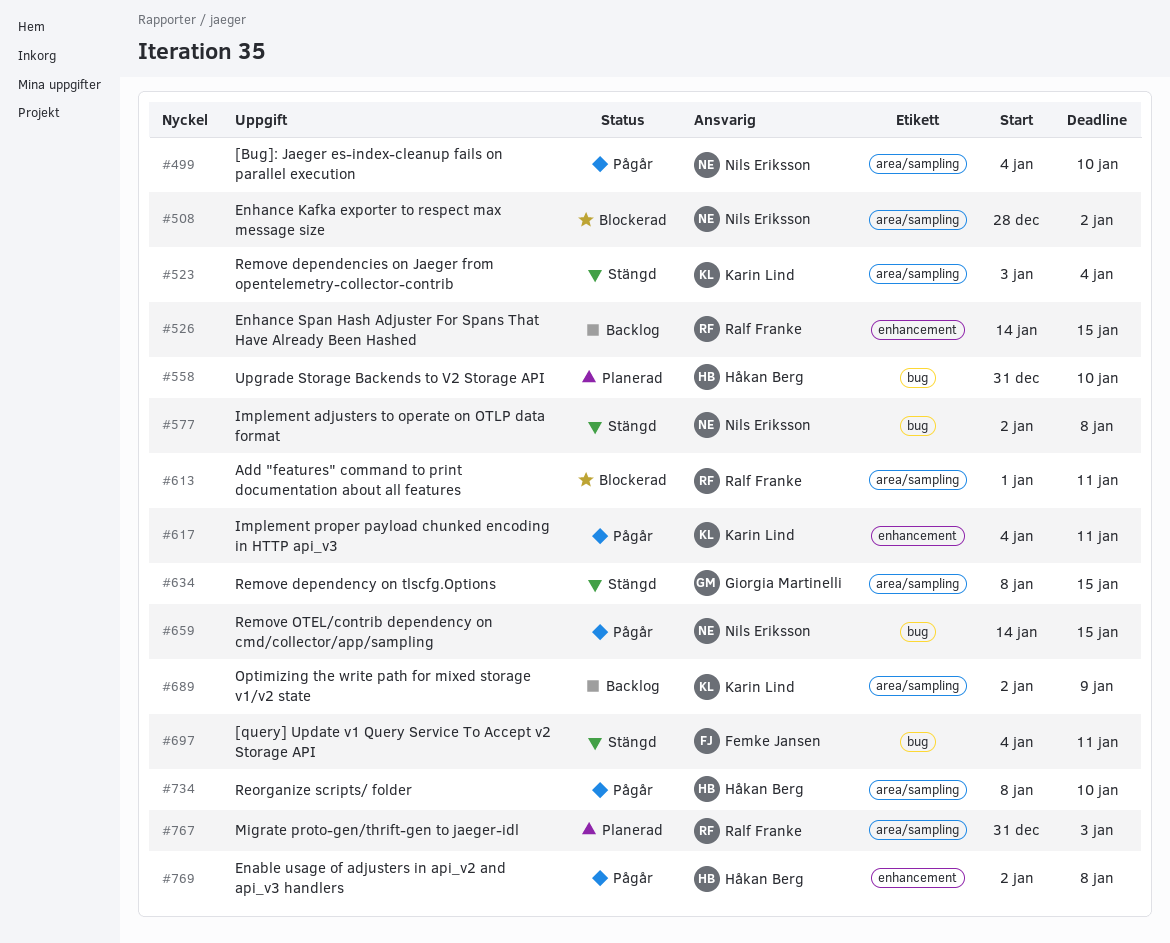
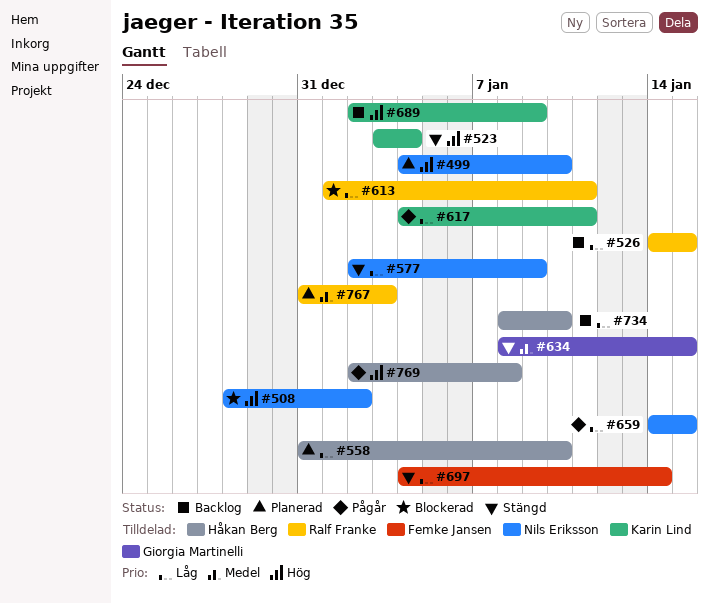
#499, status: Pågår -> Planerad
#577, due: Jan 8 -> Jan 9
#697, due: Jan 11 -> Jan 14
#734, status: Pågår -> Backlog

